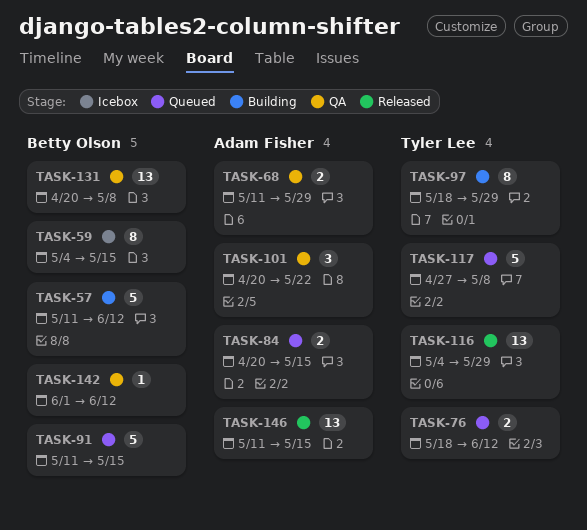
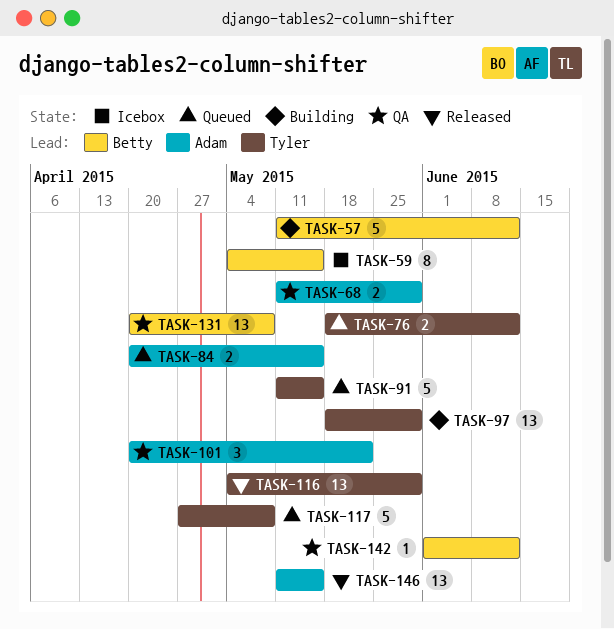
TASK-91, owner: Betty Olson -> Tyler Lee
TASK-97, estimate: 8 -> 13

